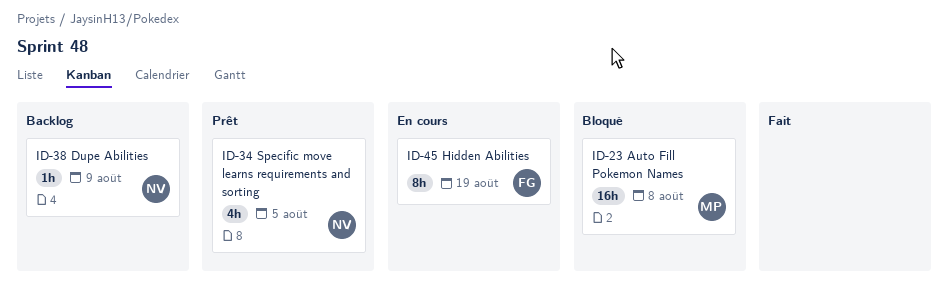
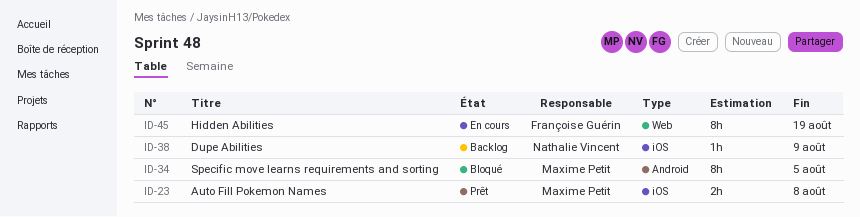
ID-23, status: Bloqué -> Prêt
ID-23, estimate: 16h -> 2h
ID-34, status: Prêt -> Bloqué
ID-34, owner: Nathalie Vincent -> Maxime Petit
ID-34, estimate: 4h -> 8h

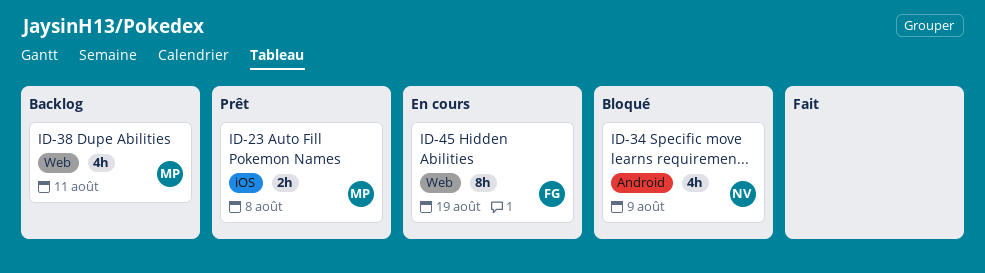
ID-34, owner: Maxime Petit -> Nathalie Vincent
ID-34, estimate: 8h -> 4h
ID-34, due: Aug 5 -> Aug 9
ID-38, owner: Nathalie Vincent -> Maxime Petit
ID-38, label: iOS -> Web
ID-38, estimate: 1h -> 4h
ID-38, due: Aug 9 -> Aug 11

